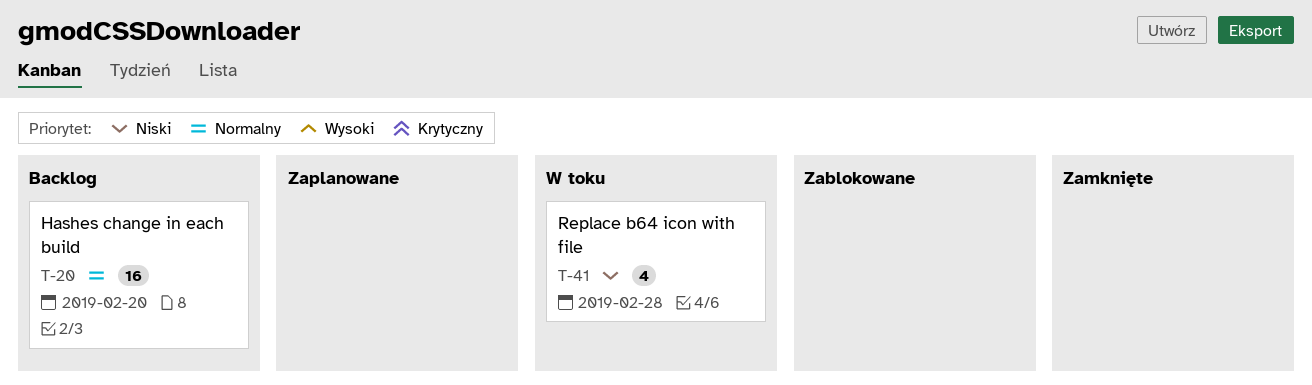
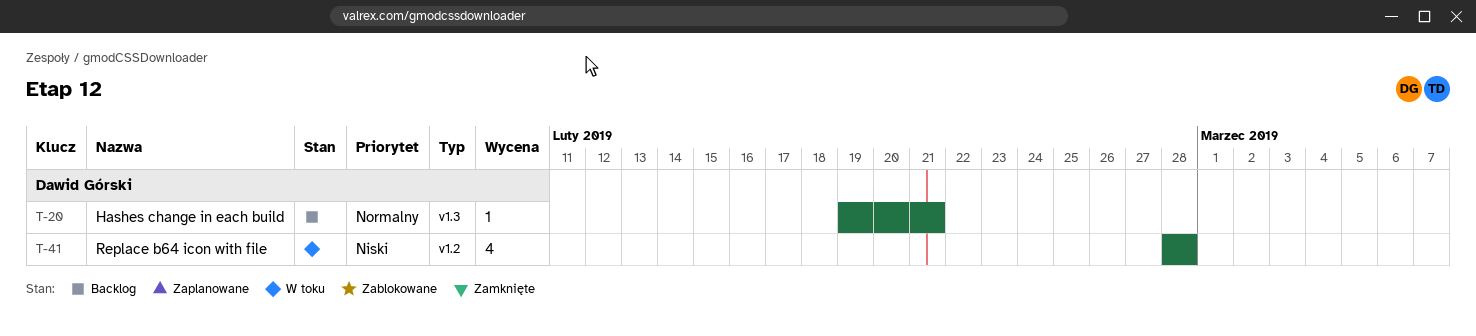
T-20, estimate: 16 -> 1
T-20, due: Feb 20 -> Feb 21

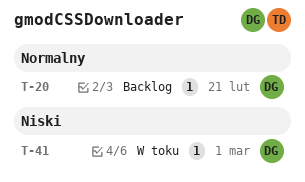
T-41, estimate: 4 -> 1
T-41, due: Feb 28 -> Mar 1

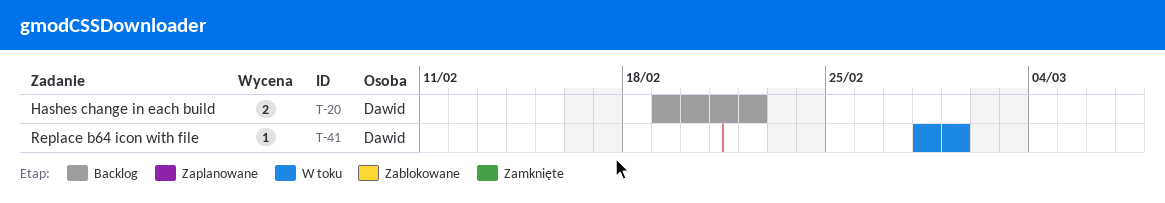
T-20, estimate: 1 -> 2
T-20, due: Feb 21 -> Feb 22

